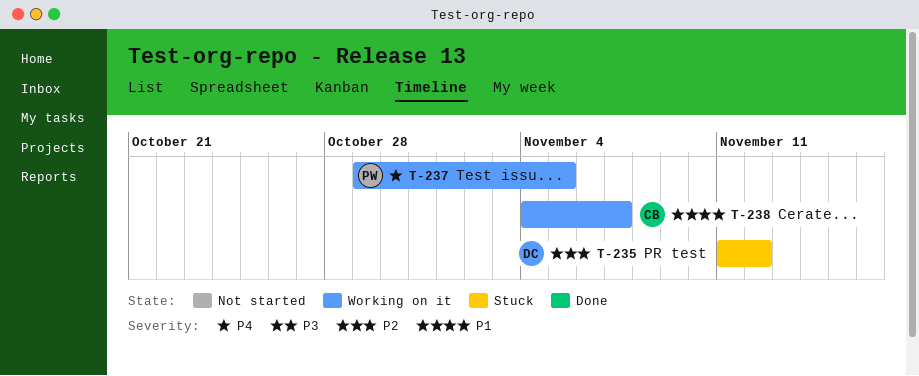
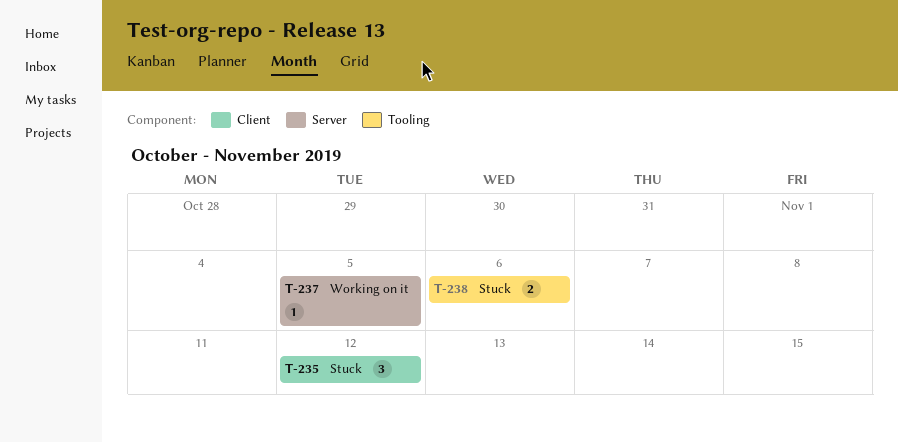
T-238, status: Working on it -> Stuck
T-238, due: Nov 7 -> Nov 6

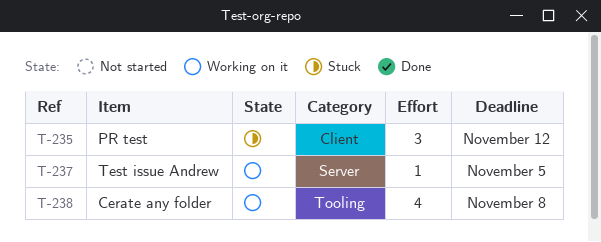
T-238, status: Stuck -> Working on it
T-238, estimate: 2 -> 4
T-238, due: Nov 6 -> Nov 8

